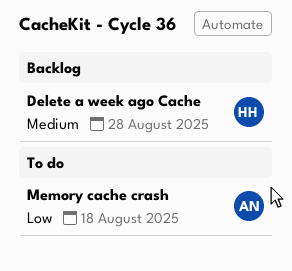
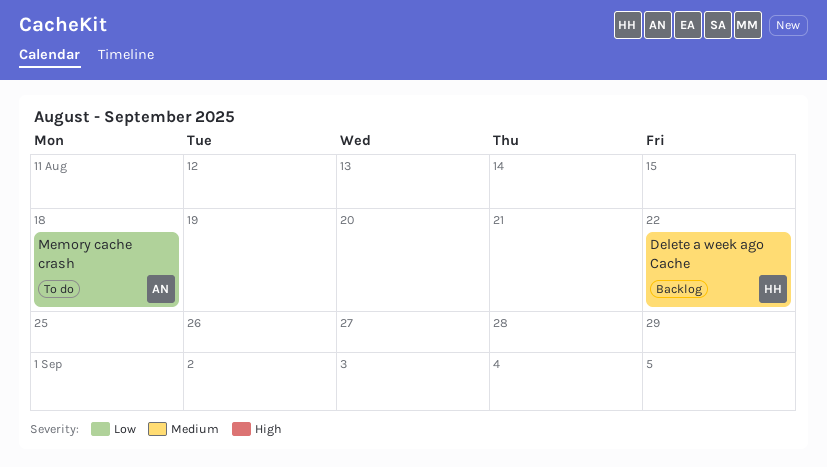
Delete a week ago Cache, due: Aug 28 -> Aug 22

